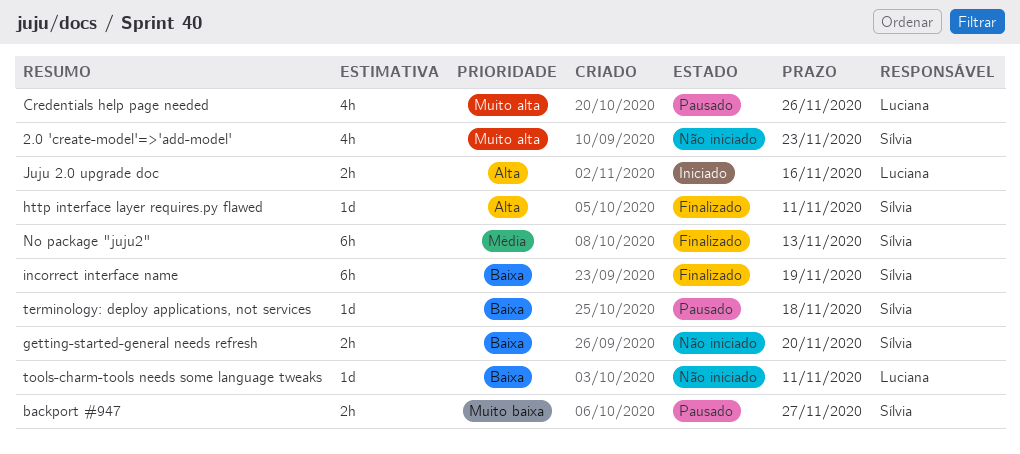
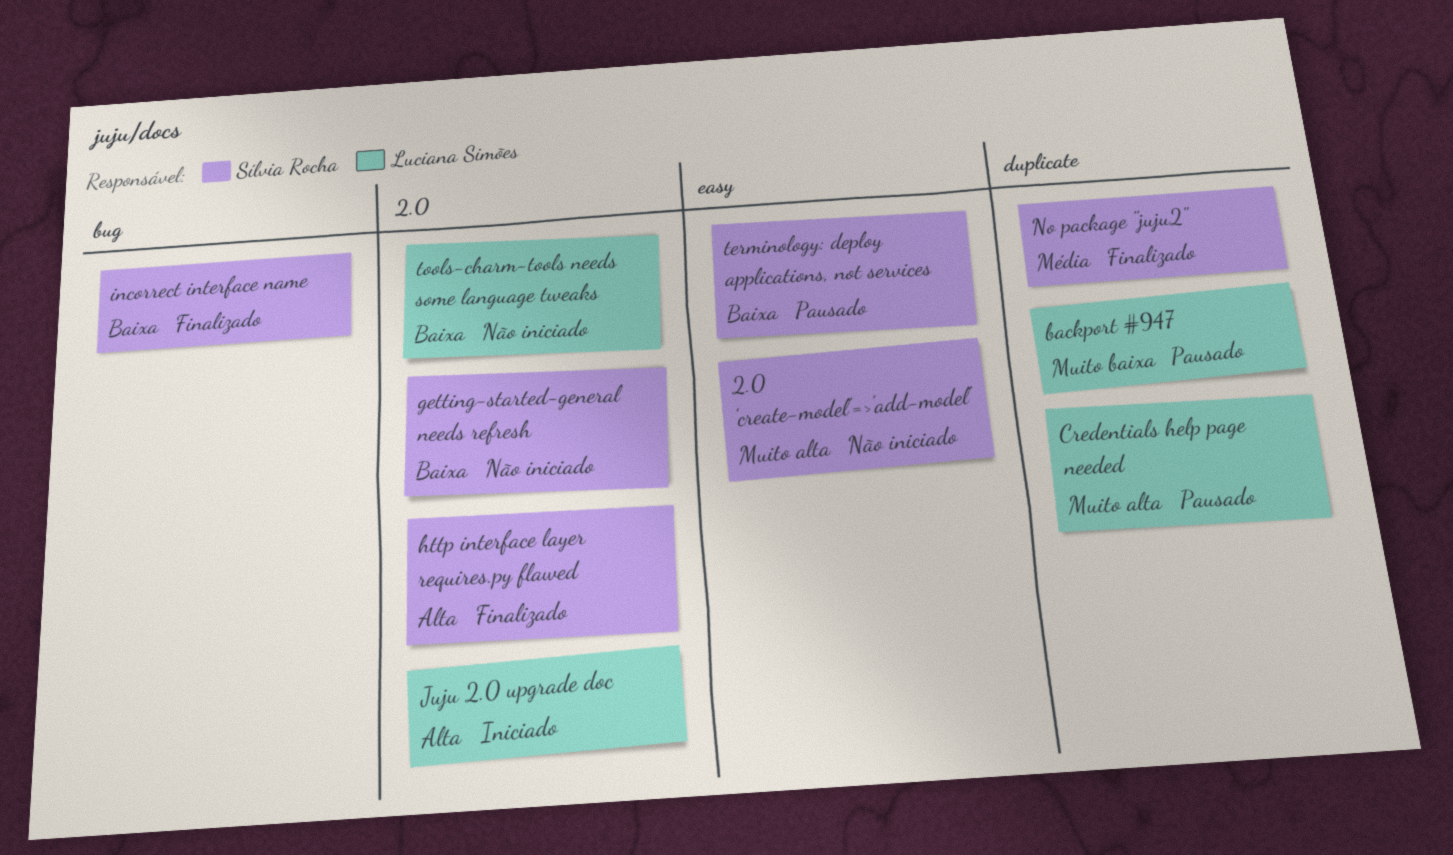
backport #947, owner: Sílvia Rocha -> Luciana Simões

